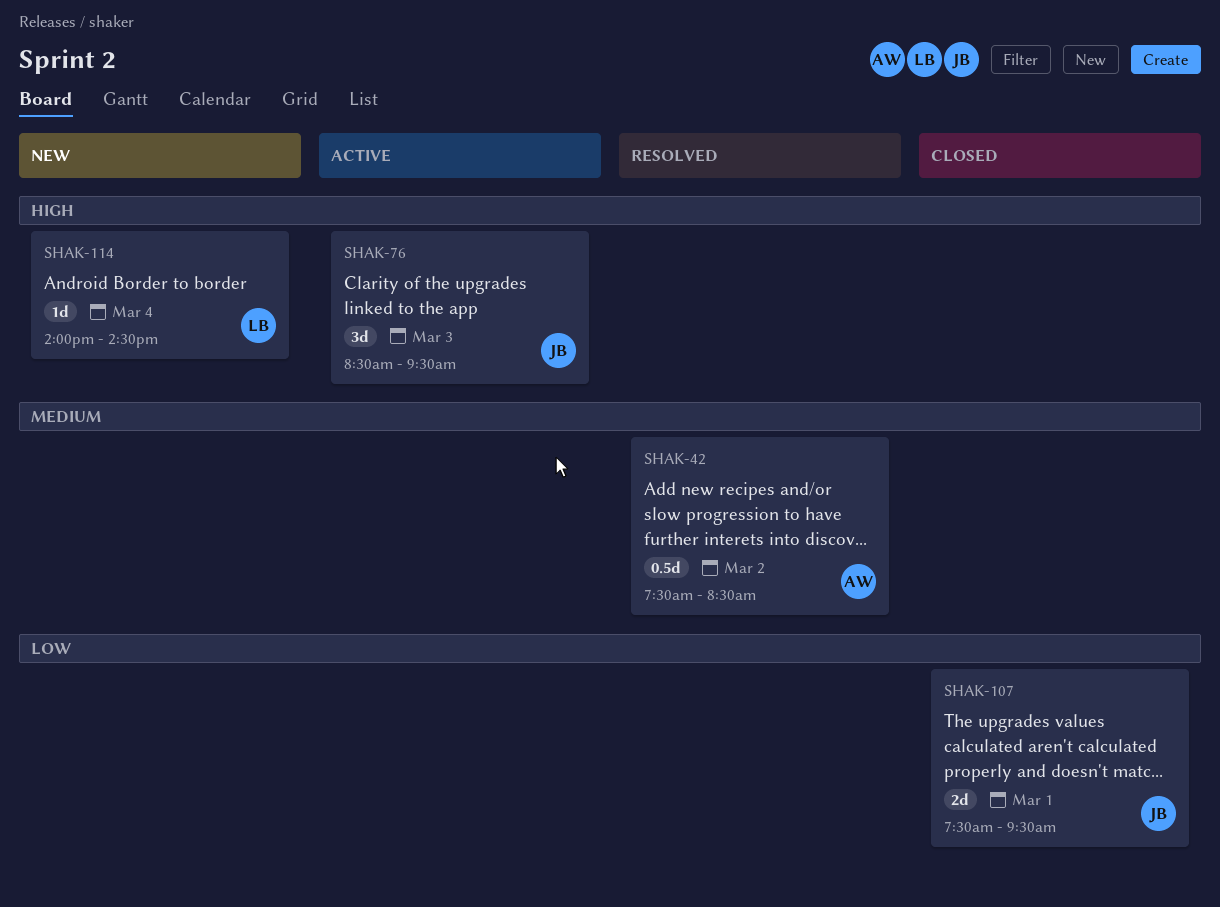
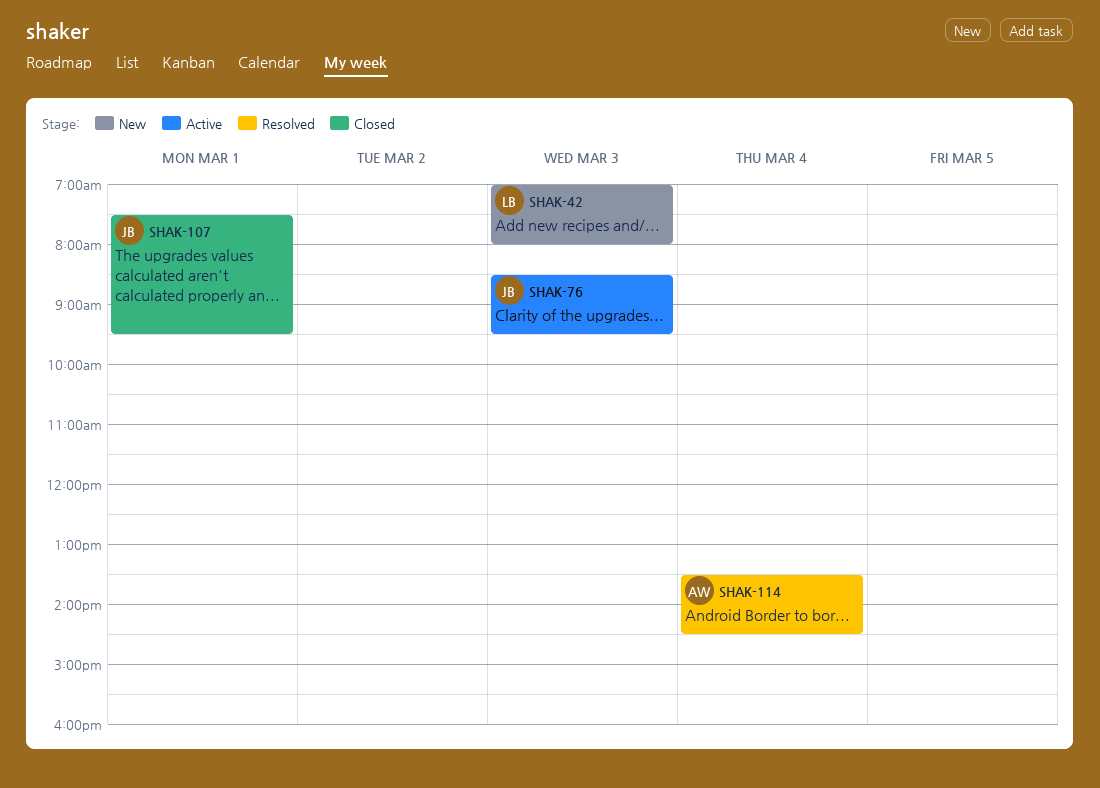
SHAK-42, status: Resolved -> New
SHAK-42, owner: AW -> LB
SHAK-42, day: Mar 2 -> Mar 3
SHAK-42, begins: 07:30 -> 07:00
SHAK-42, ends: 08:30 -> 08:00
SHAK-114, status: New -> Resolved
SHAK-114, owner: LB -> AW
SHAK-114, begins: 14:00 -> 13:30

